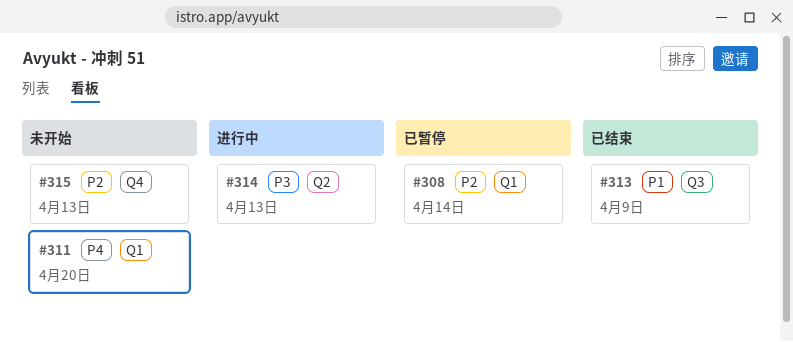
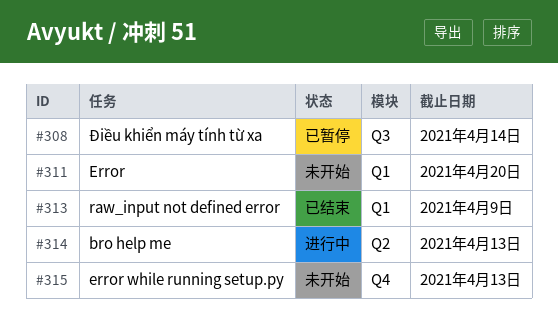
#308, label: Q1 -> Q3
#313, label: Q3 -> Q1

